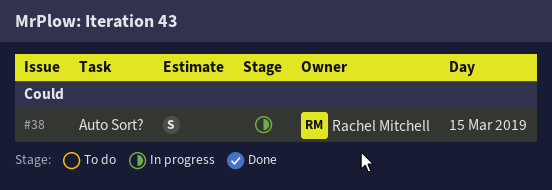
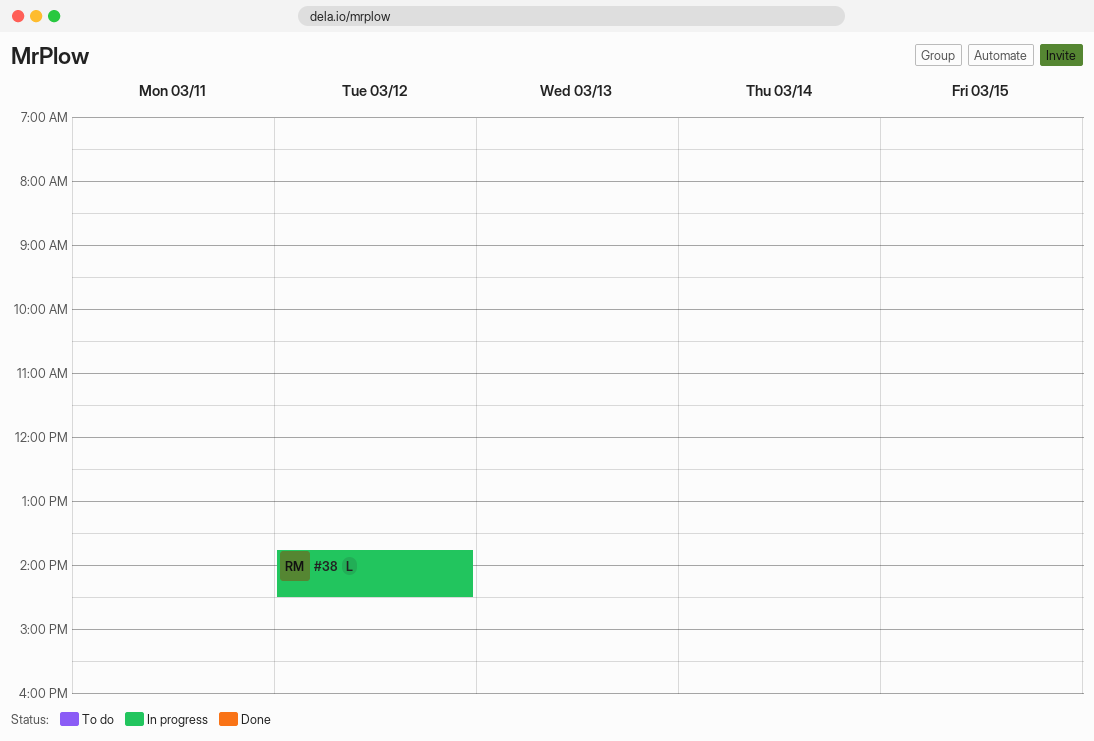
#38, estimate: S -> L
#38, day: Mar 15 -> Mar 12

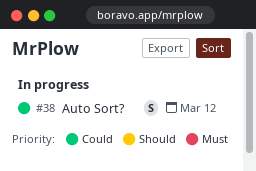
#38, estimate: L -> S

